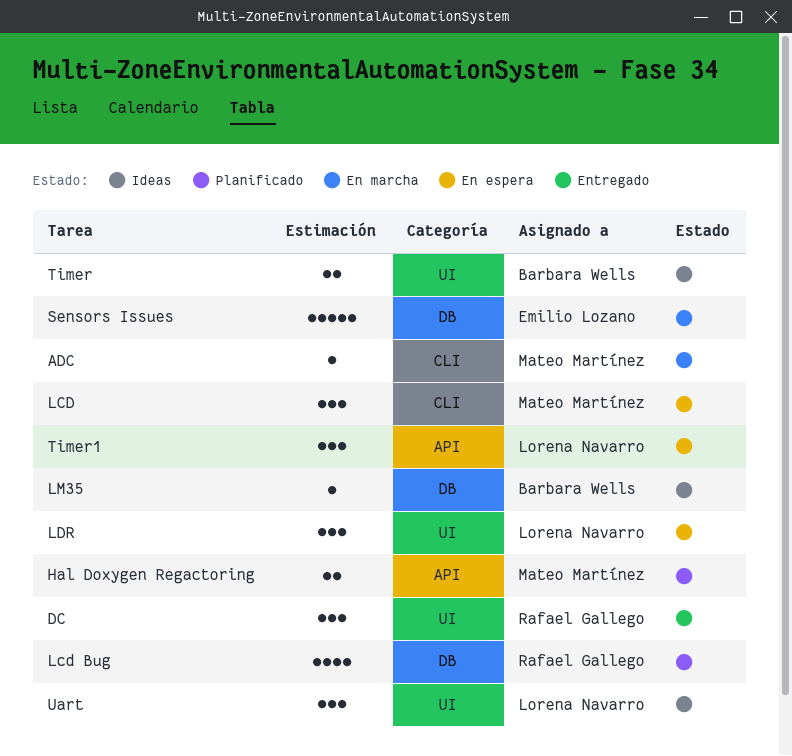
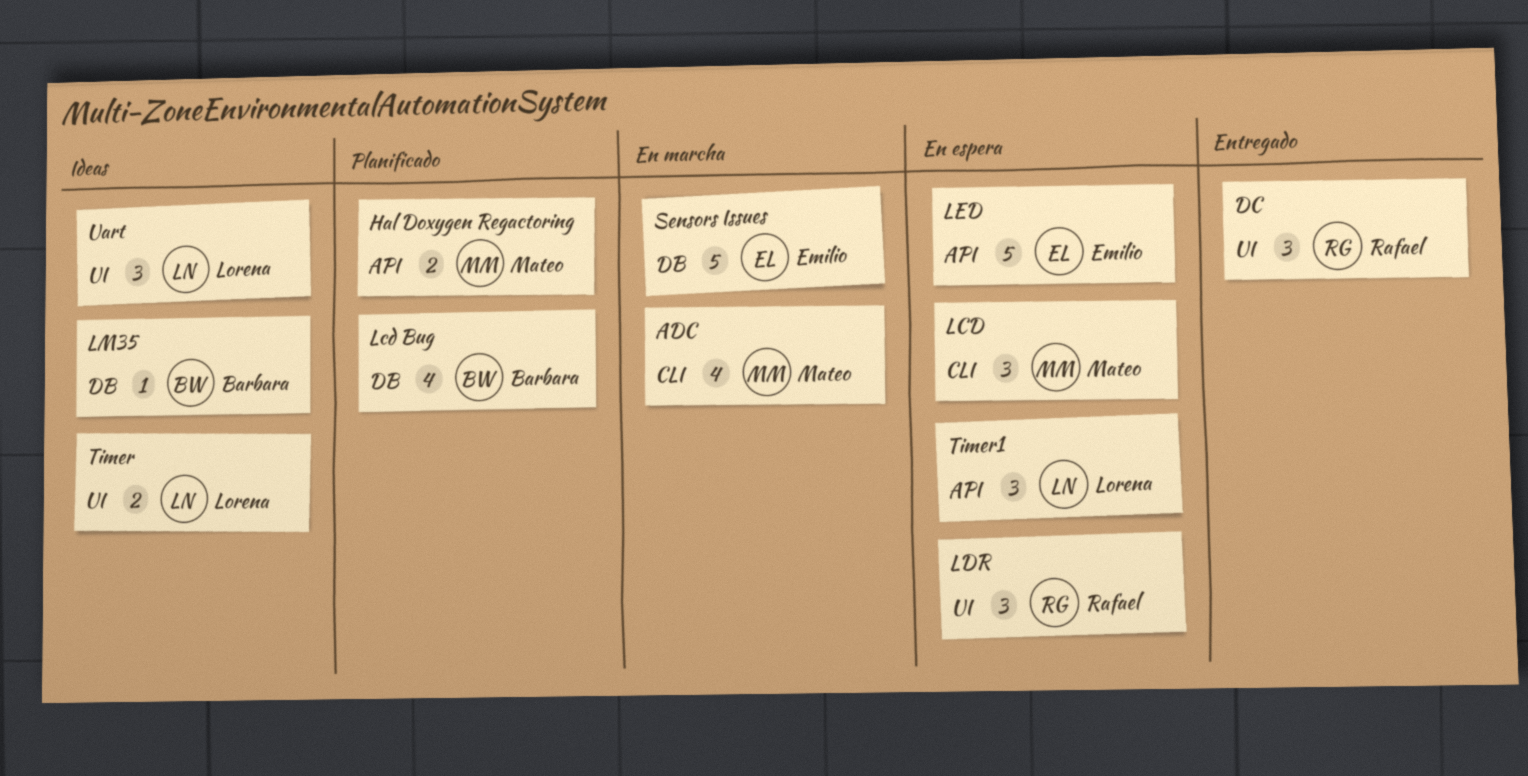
ADC, estimate: 1 -> 4
Lcd Bug, owner: Rafael Gallego -> Barbara Wells
LDR, owner: Lorena Navarro -> Rafael Gallego
LED: none -> present
Timer, owner: Barbara Wells -> Lorena Navarro

